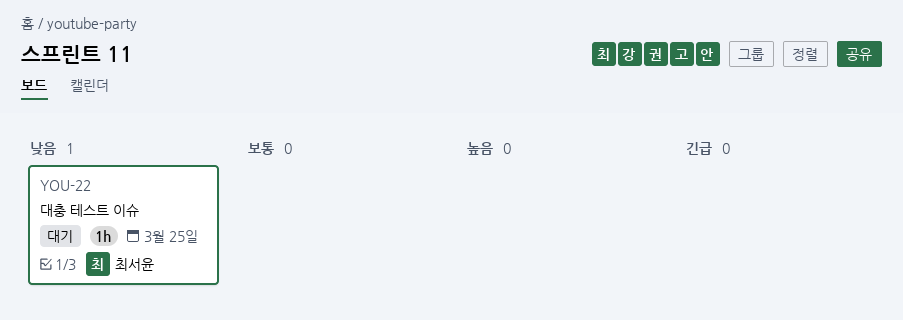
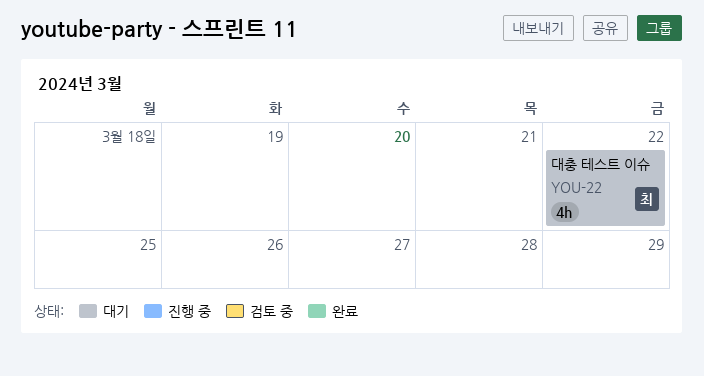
YOU-22, estimate: 1h -> 4h
YOU-22, due: Mar 25 -> Mar 22

